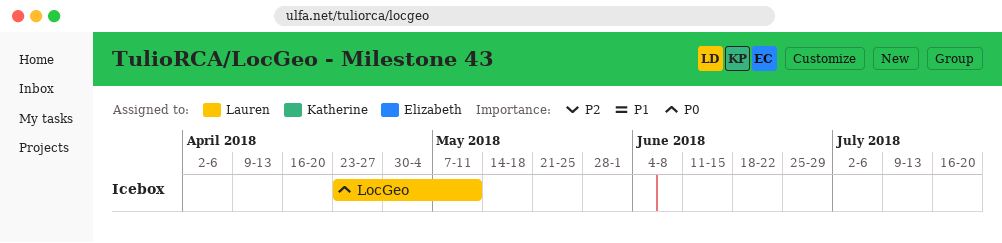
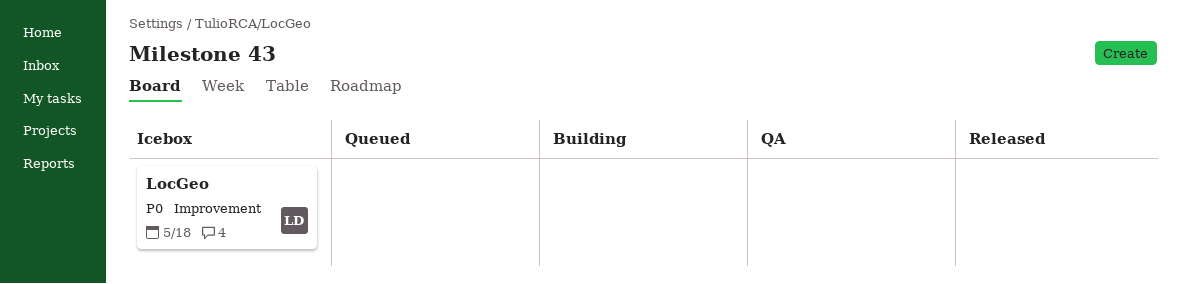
LocGeo, due: May 11 -> May 18

